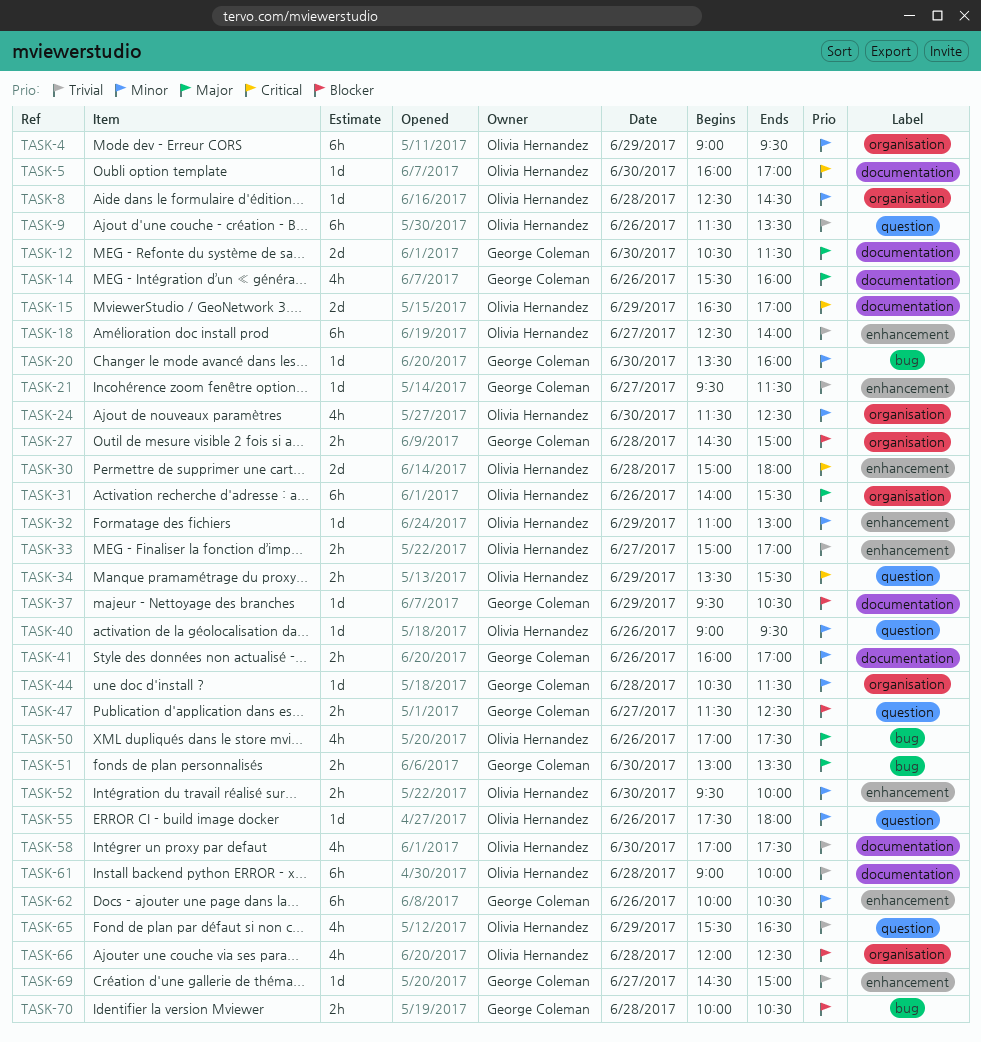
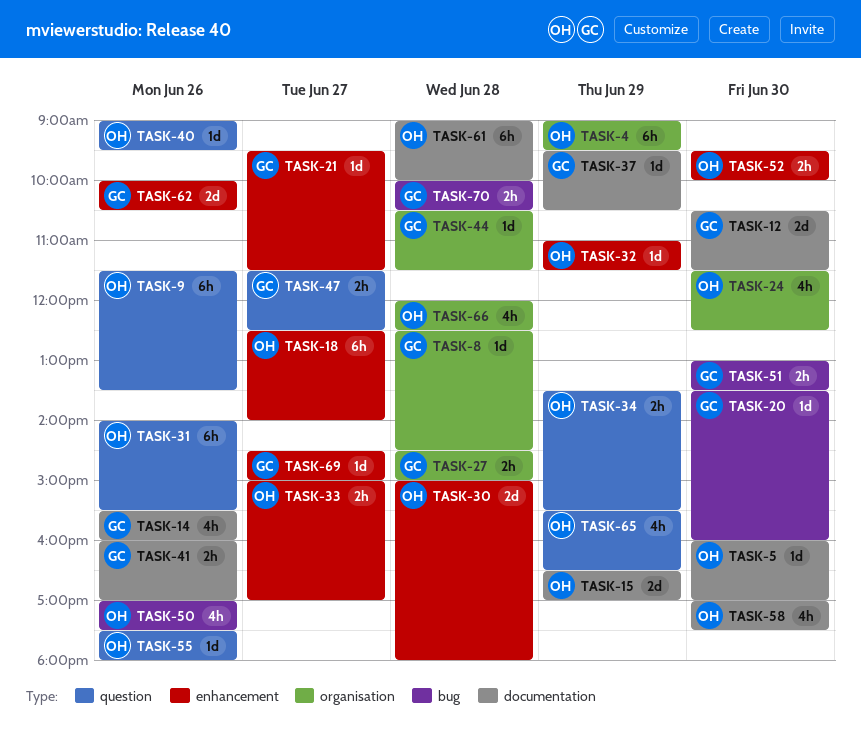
TASK-8, owner: Olivia Hernandez -> George Coleman
TASK-31, label: organisation -> question
TASK-32, ends: 13:00 -> 11:30
TASK-62, estimate: 6h -> 2d

